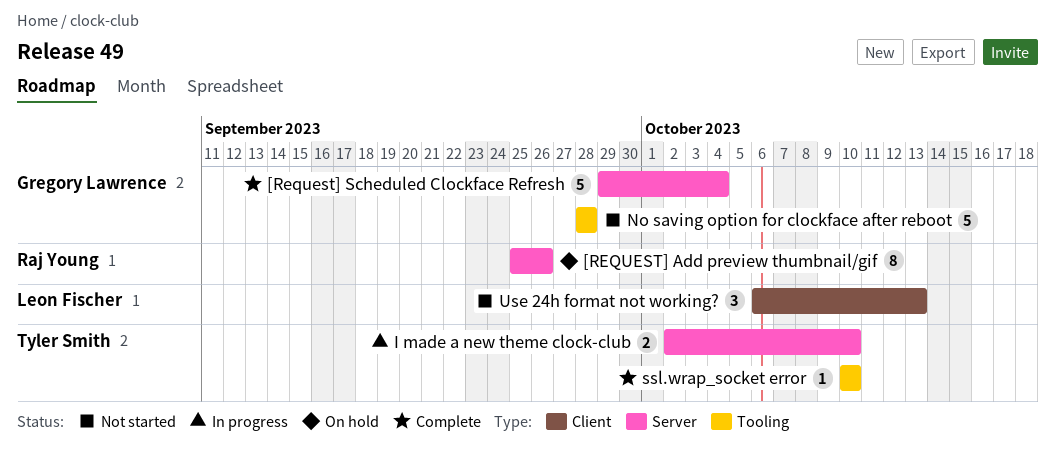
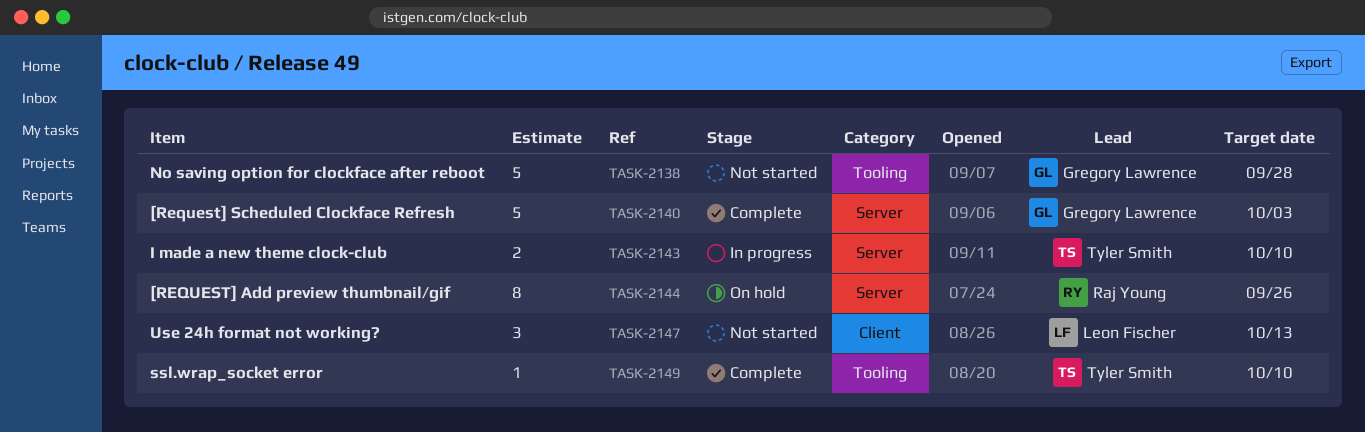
[Request] Scheduled Clockface Refresh, due: Oct 4 -> Oct 3

